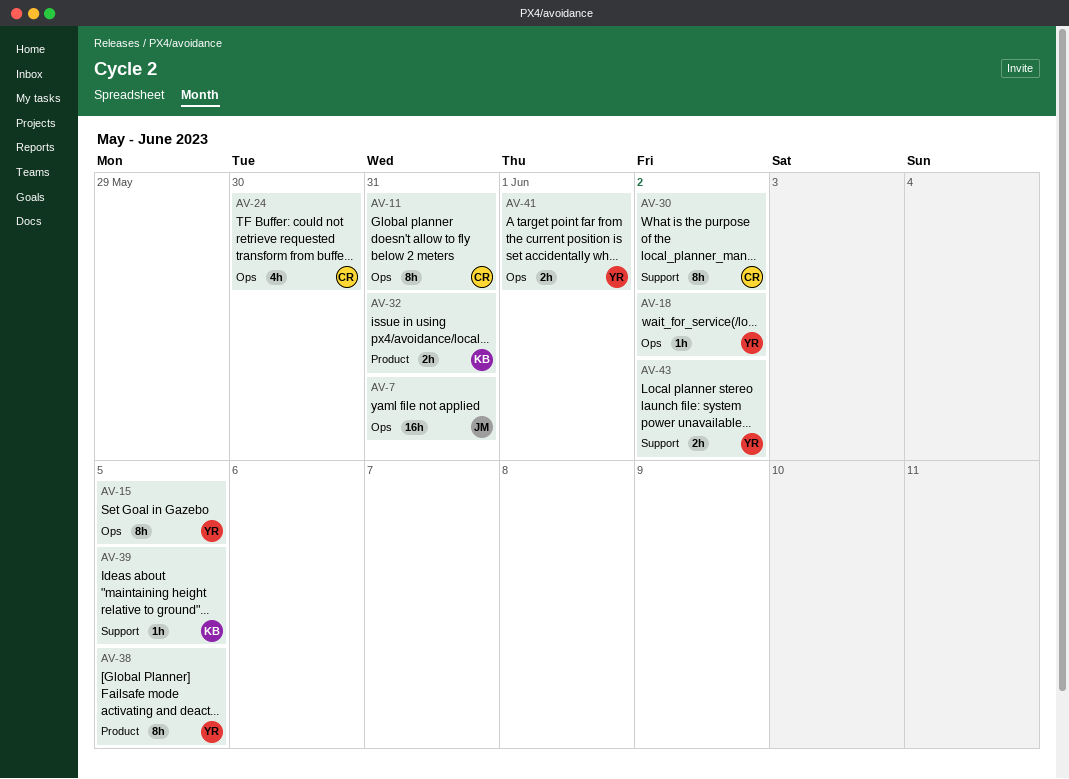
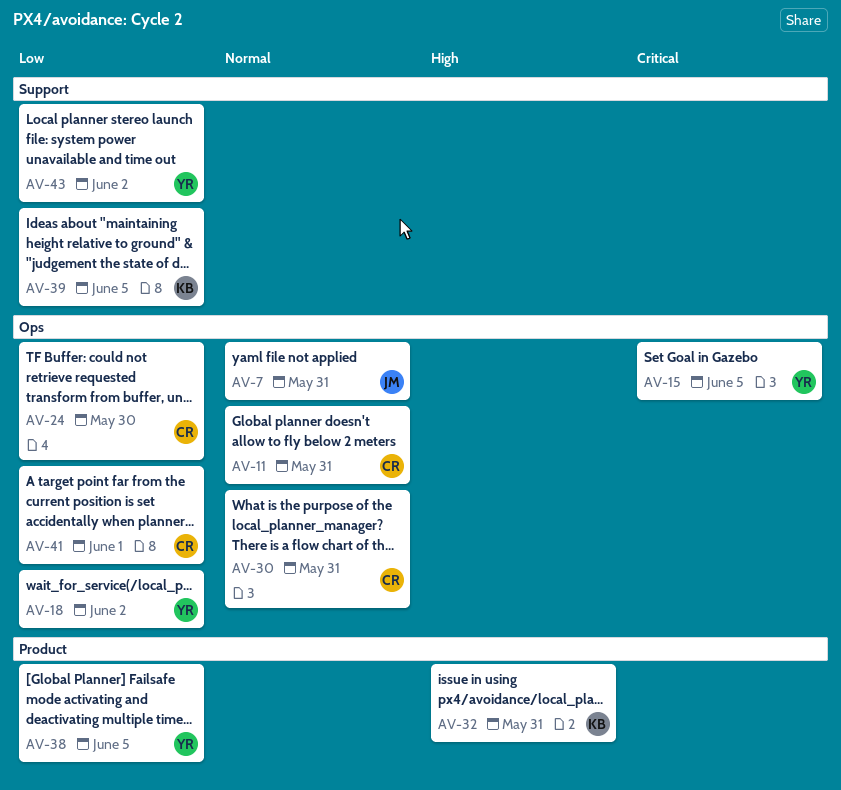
AV-30, label: Support -> Ops
AV-30, due: Jun 2 -> May 31
AV-41, owner: YR -> CR

